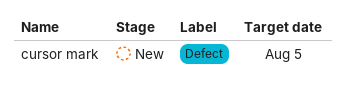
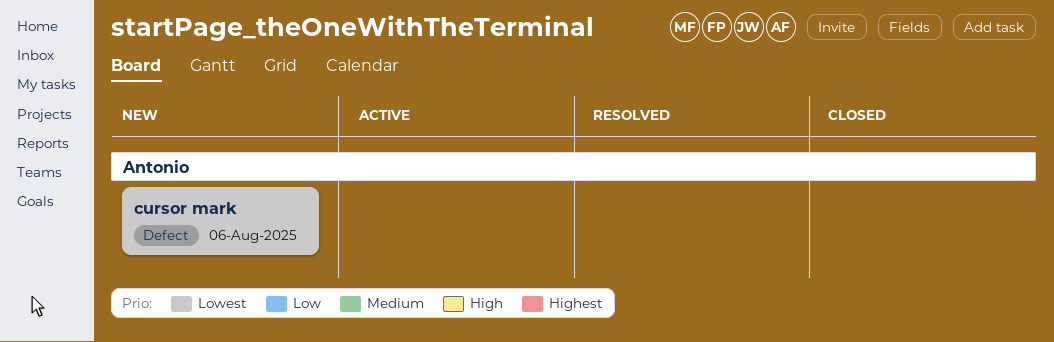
cursor mark, due: Aug 5 -> Aug 6

